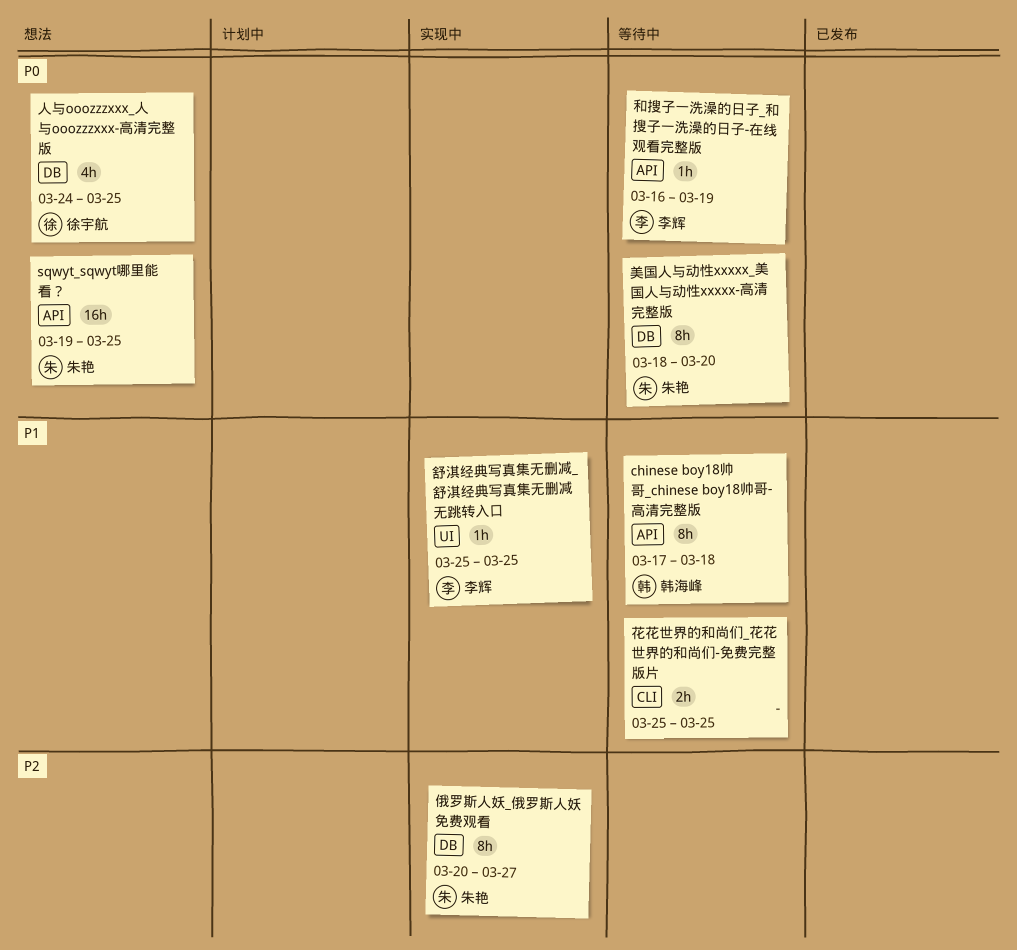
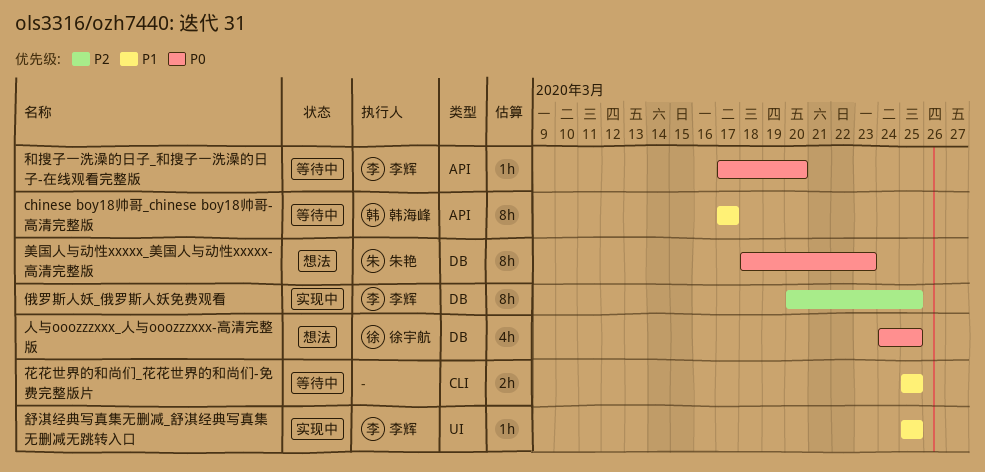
chinese boy18帅哥_chinese boy18帅哥-高清完整版, due: Mar 18 -> Mar 17
sqwyt_sqwyt哪里能看？: present -> none
俄罗斯人妖_俄罗斯人妖免费观看, owner: 朱艳 -> 李辉
俄罗斯人妖_俄罗斯人妖免费观看, due: Mar 27 -> Mar 25
和搜子一洗澡的日子_和搜子一洗澡的日子-在线观看完整版, start: Mar 16 -> Mar 17
和搜子一洗澡的日子_和搜子一洗澡的日子-在线观看完整版, due: Mar 19 -> Mar 20
美国人与动性xxxxx_美国人与动性xxxxx-高清完整版, status: 等待中 -> 想法
美国人与动性xxxxx_美国人与动性xxxxx-高清完整版, due: Mar 20 -> Mar 23

